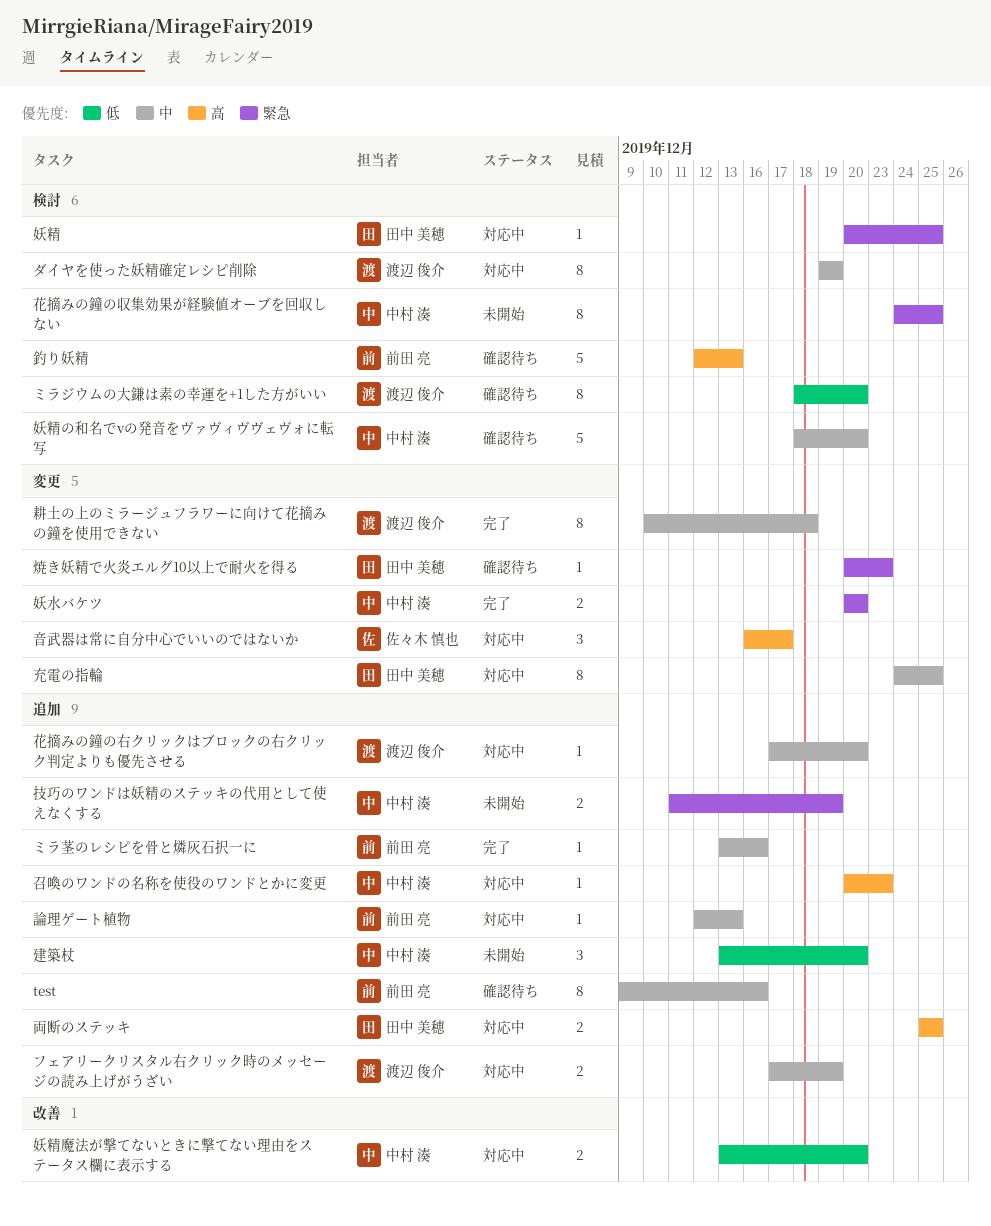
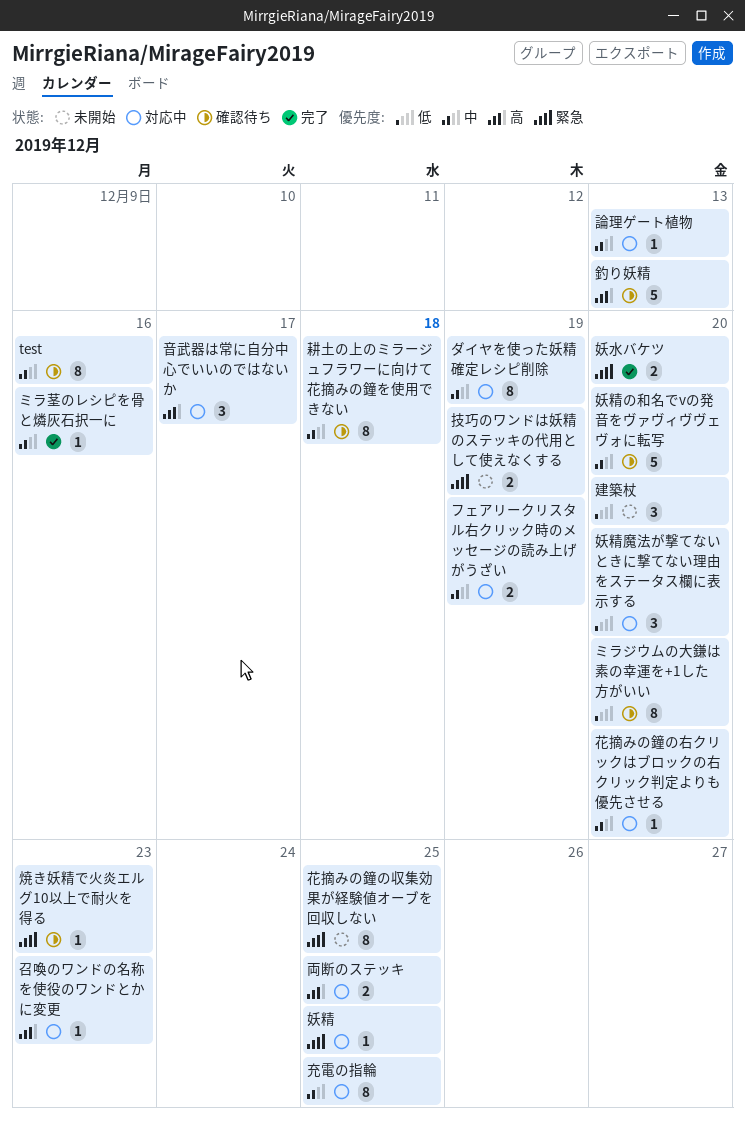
妖精魔法が撃てないときに撃てない理由をステータス欄に表示する, estimate: 2 -> 3
耕土の上のミラージュフラワーに向けて花摘みの鐘を使用できない, status: 完了 -> 確認待ち

